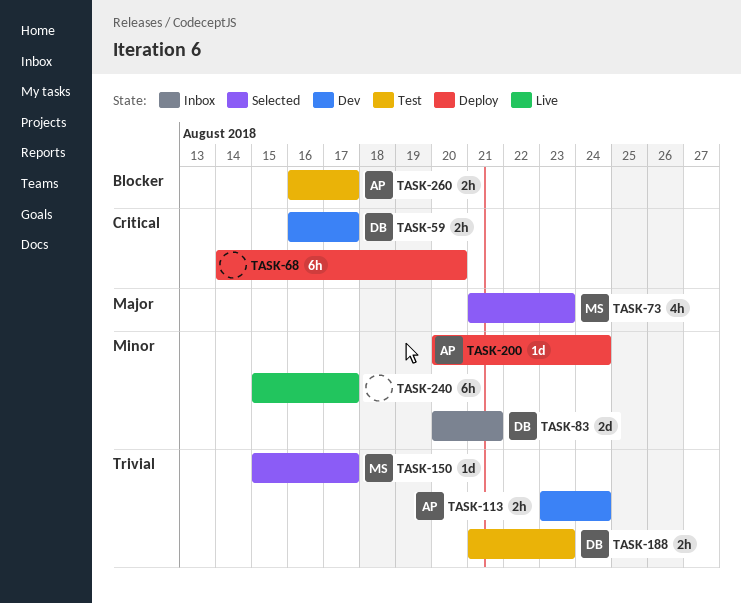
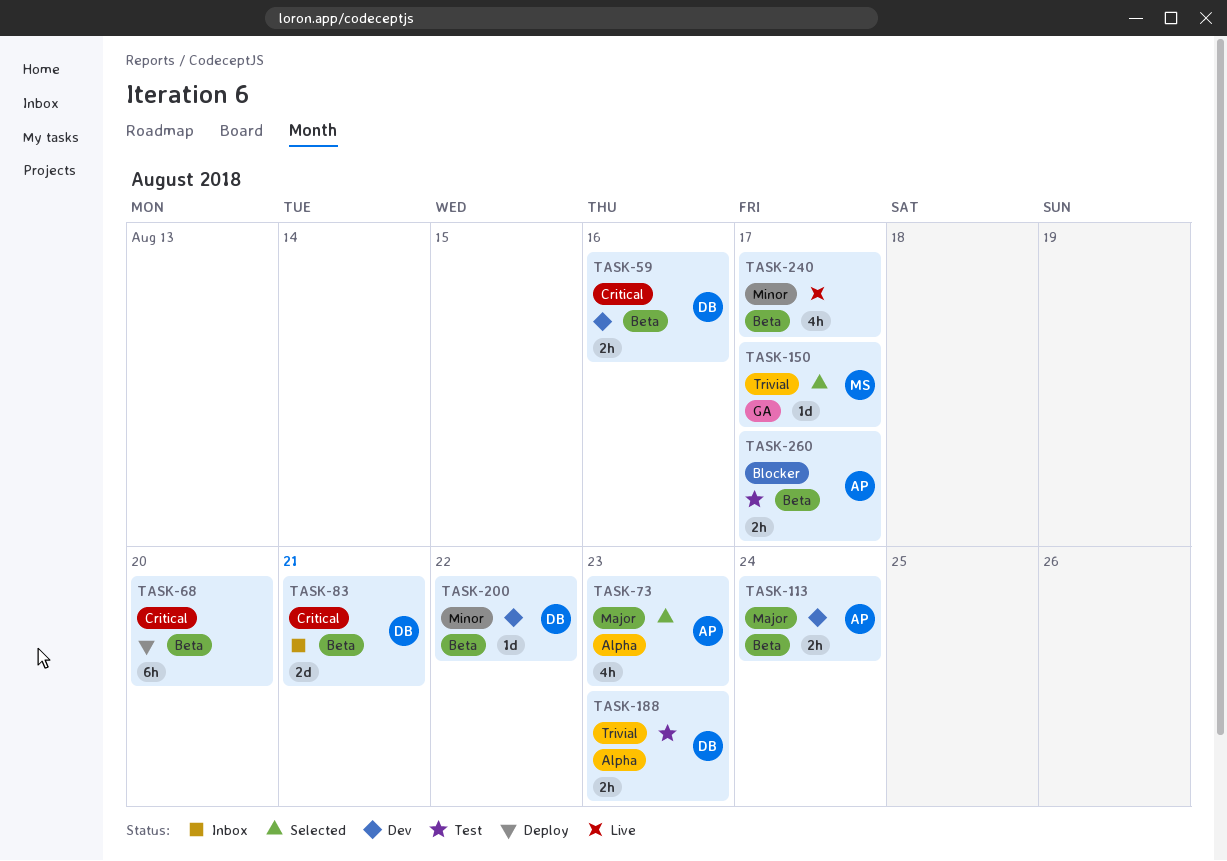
TASK-59, due: Aug 17 -> Aug 16
TASK-73, owner: MS -> AP
TASK-83, priority: Minor -> Critical
TASK-113, priority: Trivial -> Major
TASK-200, status: Deploy -> Dev
TASK-200, owner: AP -> DB
TASK-200, due: Aug 24 -> Aug 22
TASK-240, estimate: 6h -> 4h

